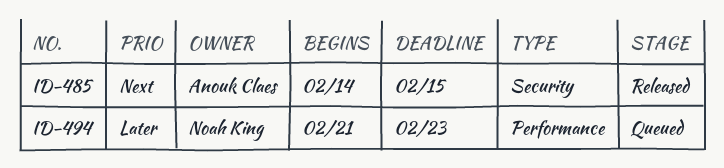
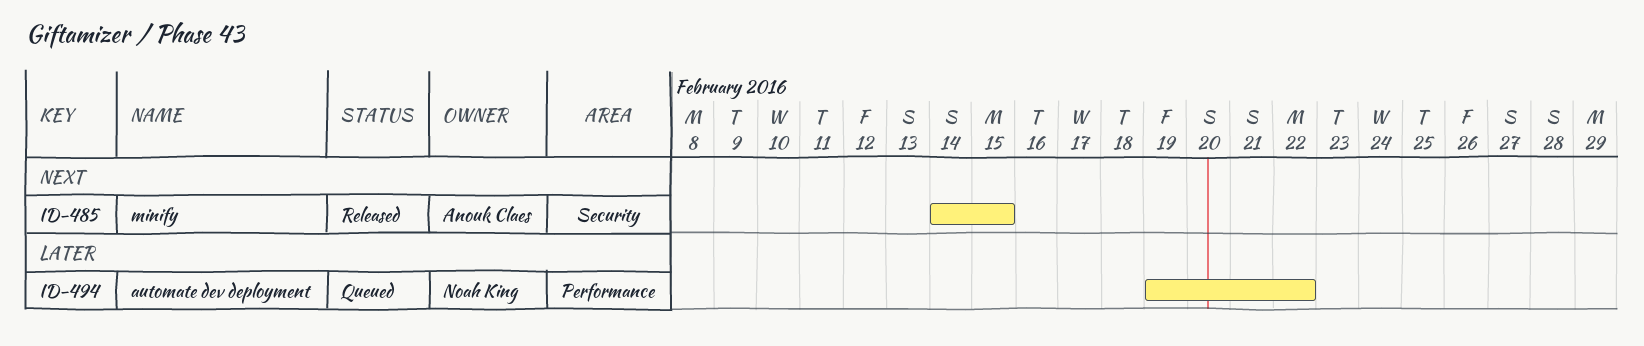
ID-494, start: Feb 21 -> Feb 19
ID-494, due: Feb 23 -> Feb 22

